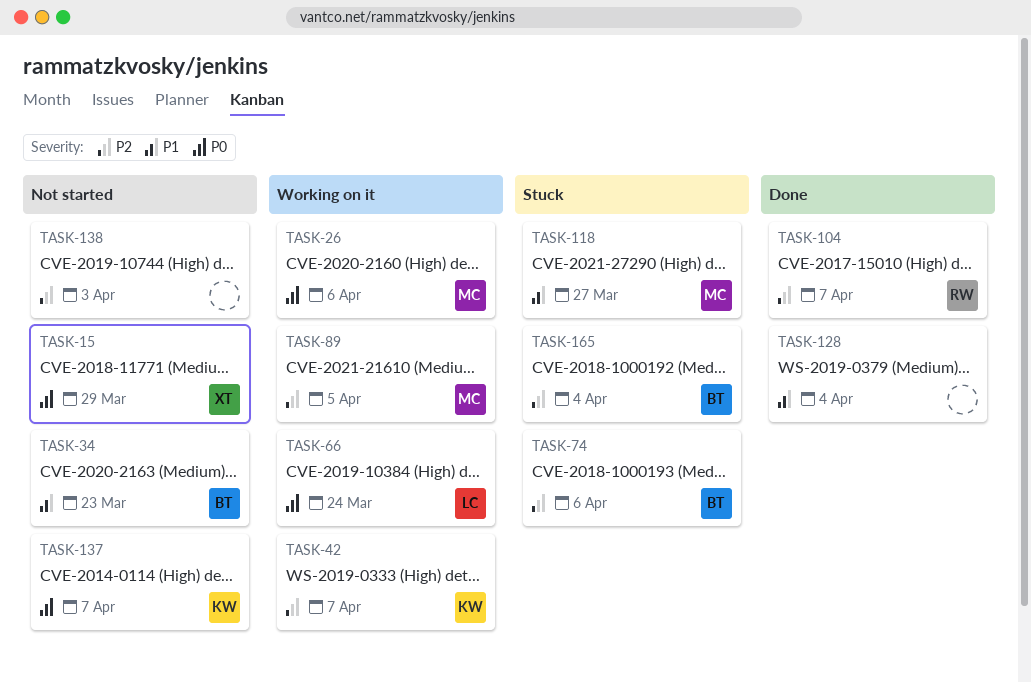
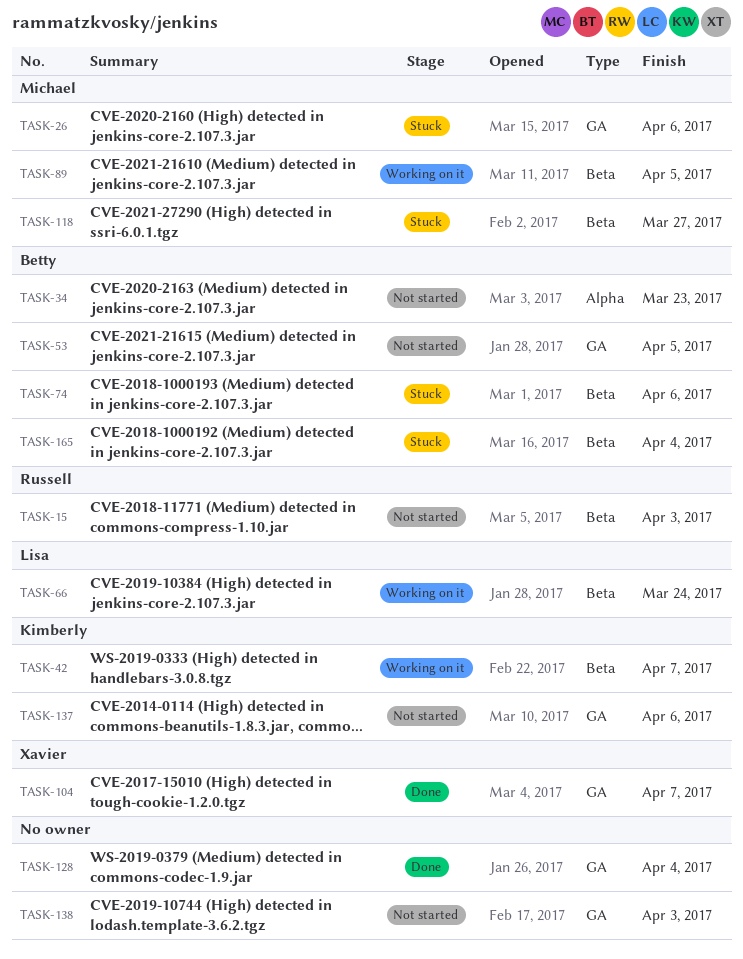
TASK-15, owner: Xavier -> Russell
TASK-15, due: Mar 29 -> Apr 3
TASK-26, status: Working on it -> Stuck
TASK-53: none -> present
TASK-104, owner: Russell -> Xavier
TASK-137, due: Apr 7 -> Apr 6

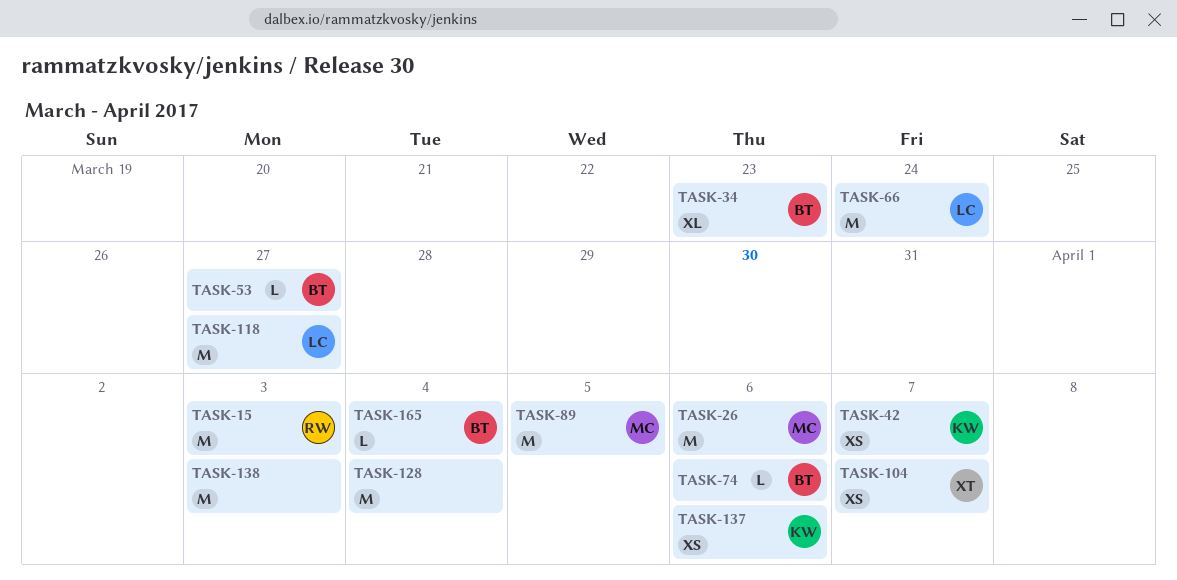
TASK-53, due: Apr 5 -> Mar 27
TASK-118, owner: Michael -> Lisa

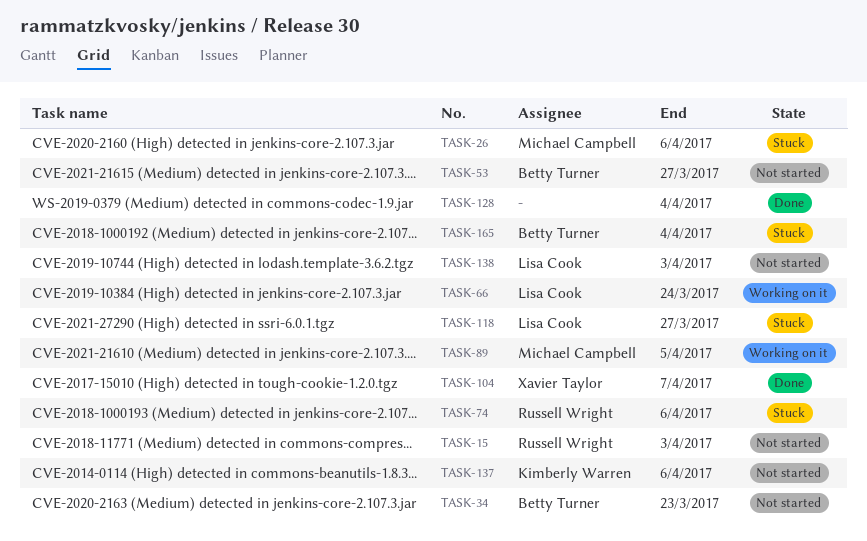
TASK-42: present -> none
TASK-74, owner: Betty Turner -> Russell Wright
TASK-138, owner: none -> Lisa Cook

